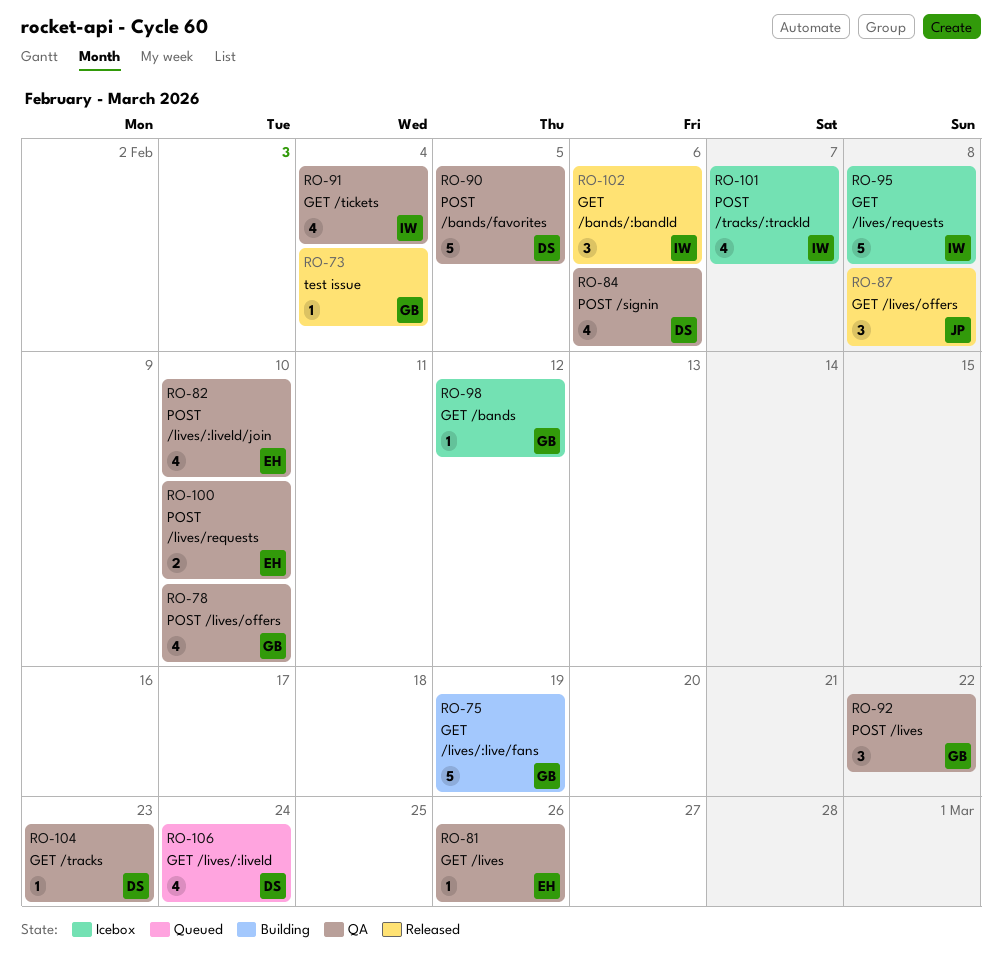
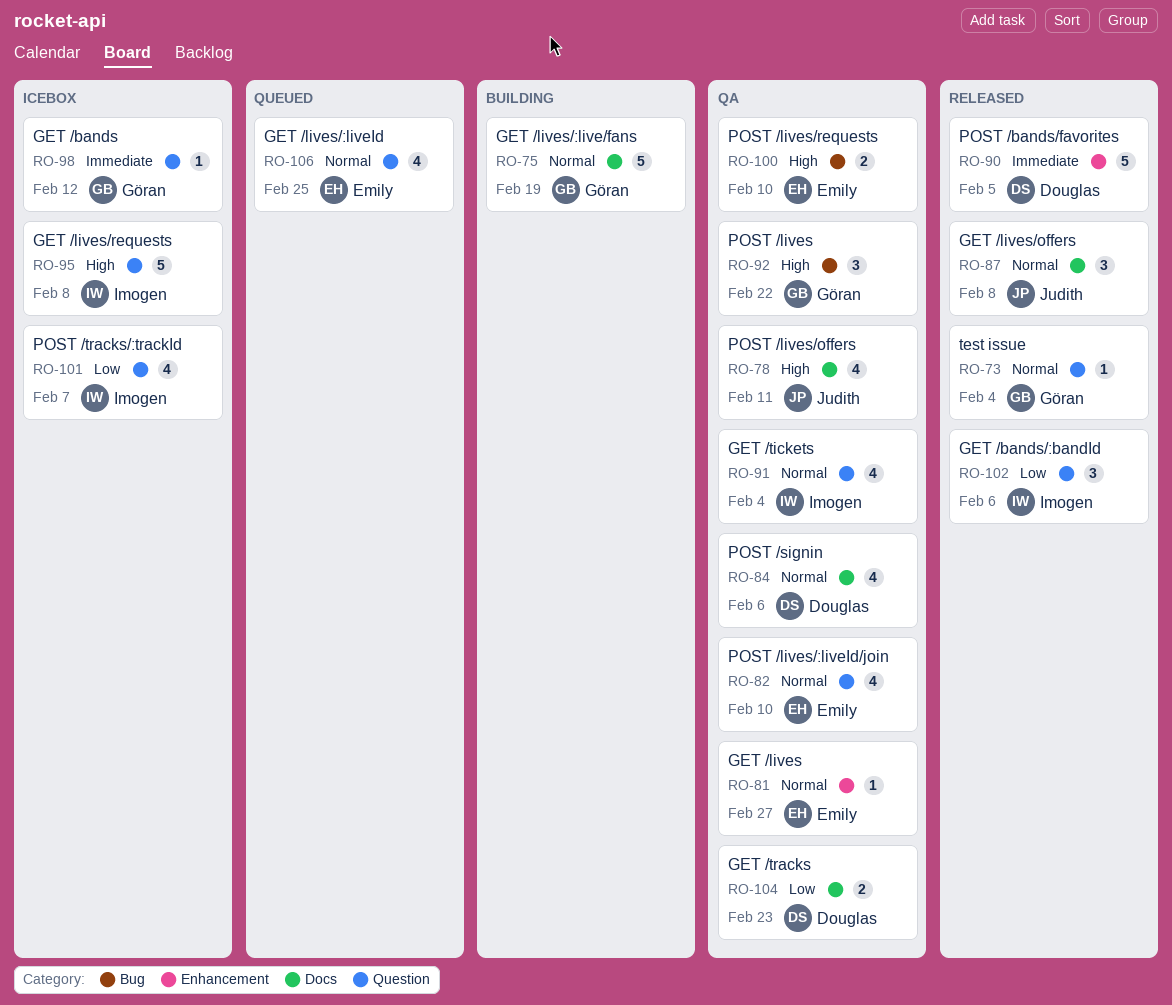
RO-78, owner: Göran -> Judith
RO-78, due: Feb 10 -> Feb 11
RO-81, due: Feb 26 -> Feb 27
RO-90, status: QA -> Released
RO-104, estimate: 1 -> 2
RO-106, owner: Douglas -> Emily
RO-106, due: Feb 24 -> Feb 25

